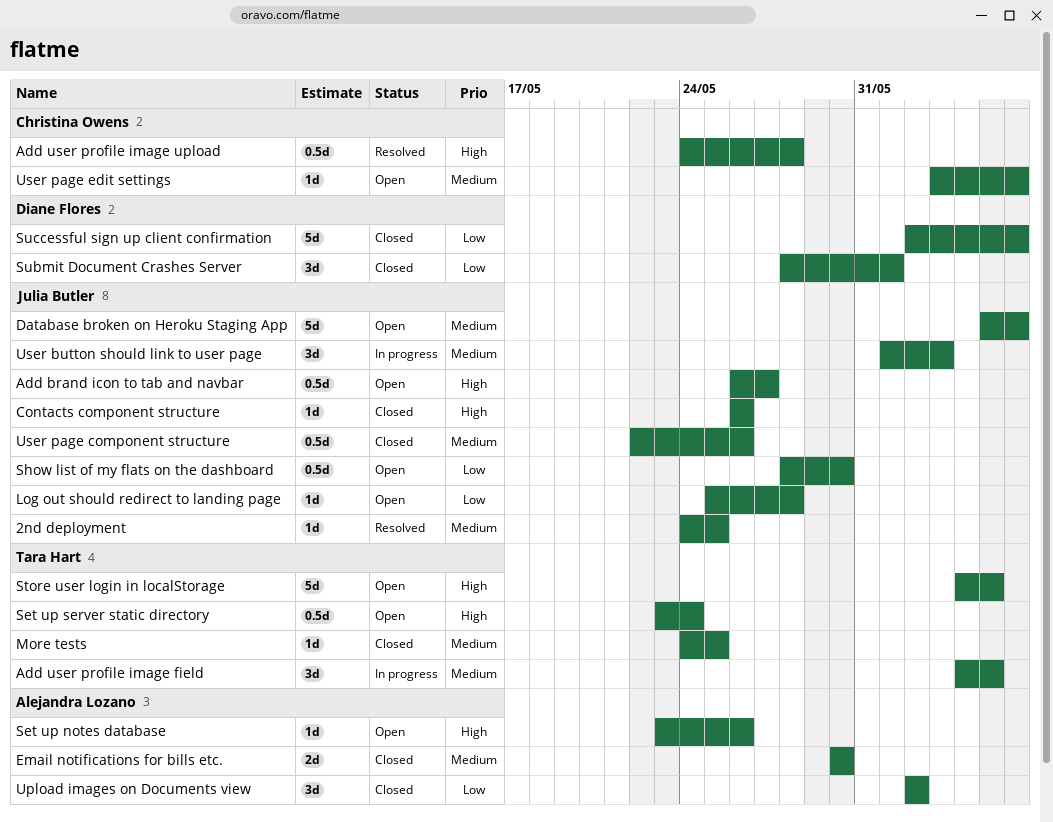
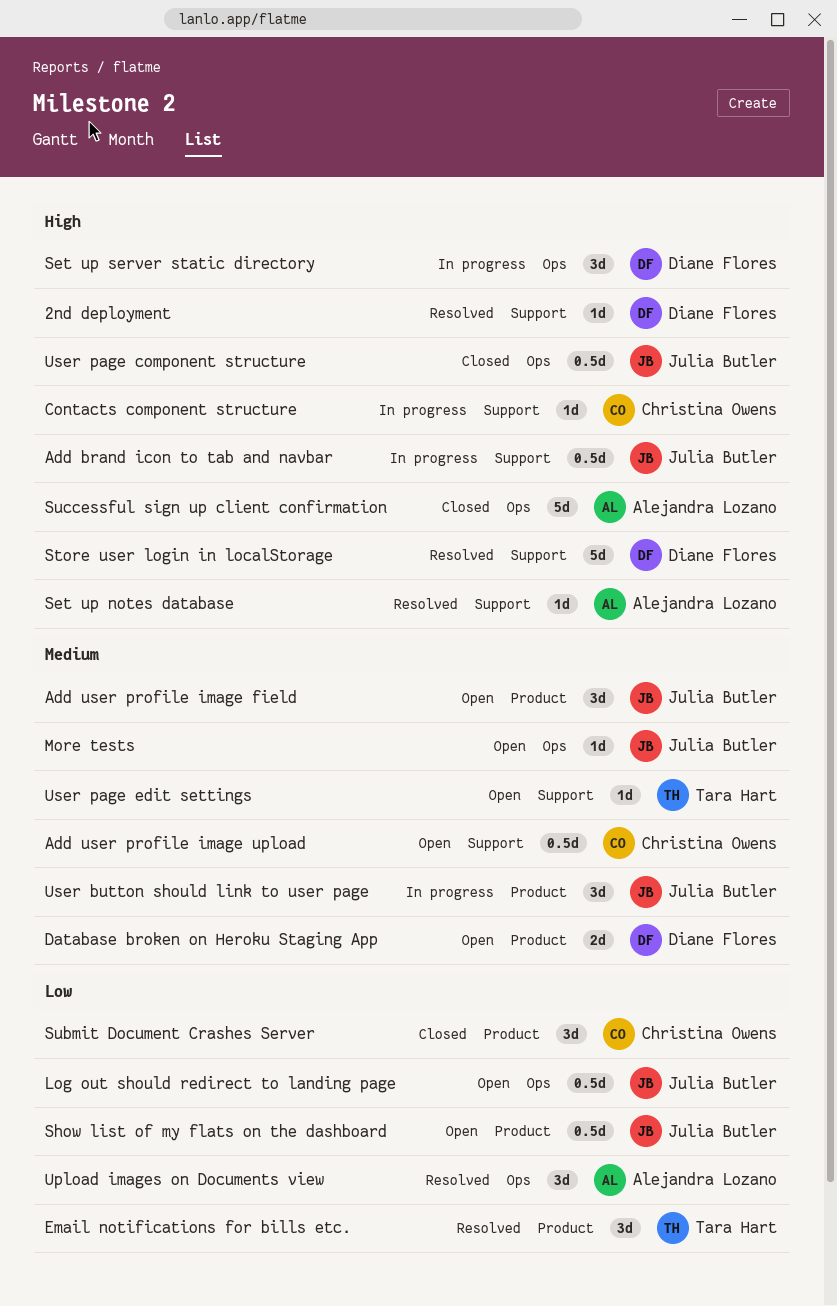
2nd deployment, owner: Julia Butler -> Diane Flores
2nd deployment, priority: Medium -> High
Add brand icon to tab and navbar, status: Open -> In progress
Add user profile image field, status: In progress -> Open
Add user profile image field, owner: Tara Hart -> Julia Butler
Add user profile image upload, status: Resolved -> Open
Add user profile image upload, priority: High -> Medium
Contacts component structure, status: Closed -> In progress
Contacts component structure, owner: Julia Butler -> Christina Owens
Database broken on Heroku Staging App, owner: Julia Butler -> Diane Flores
Database broken on Heroku Staging App, estimate: 5d -> 2d
Email notifications for bills etc., status: Closed -> Resolved
Email notifications for bills etc., owner: Alejandra Lozano -> Tara Hart
Email notifications for bills etc., priority: Medium -> Low
Email notifications for bills etc., estimate: 2d -> 3d
Log out should redirect to landing page, estimate: 1d -> 0.5d
More tests, status: Closed -> Open
More tests, owner: Tara Hart -> Julia Butler
Set up notes database, status: Open -> Resolved
Set up server static directory, status: Open -> In progress
Set up server static directory, owner: Tara Hart -> Diane Flores
Set up server static directory, estimate: 0.5d -> 3d
Store user login in localStorage, status: Open -> Resolved
Store user login in localStorage, owner: Tara Hart -> Diane Flores
Submit Document Crashes Server, owner: Diane Flores -> Christina Owens
Successful sign up client confirmation, owner: Diane Flores -> Alejandra Lozano
Successful sign up client confirmation, priority: Low -> High
Upload images on Documents view, status: Closed -> Resolved
User page component structure, priority: Medium -> High
User page edit settings, owner: Christina Owens -> Tara Hart

